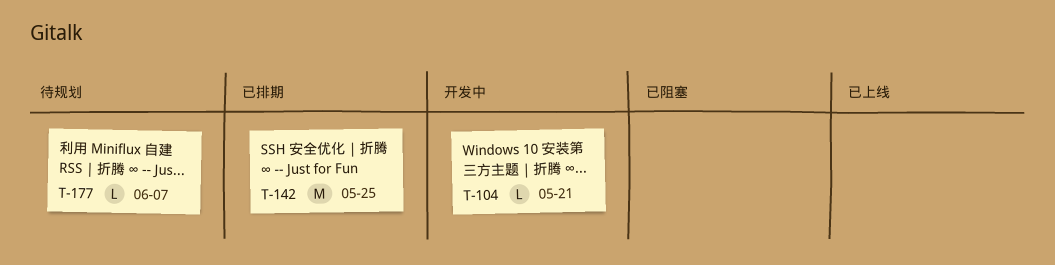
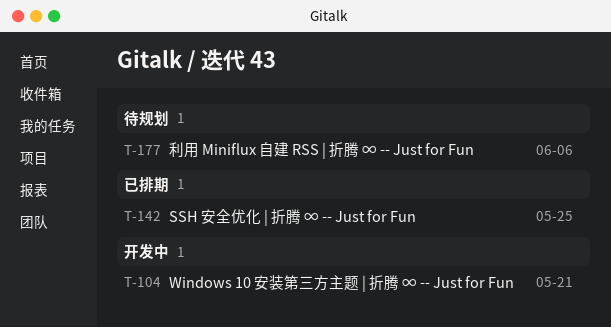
T-177, due: Jun 7 -> Jun 6

